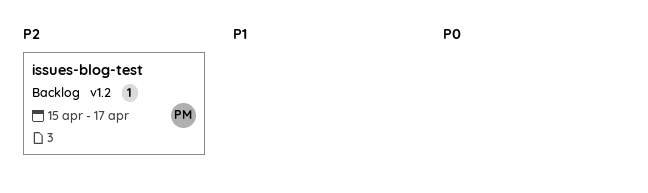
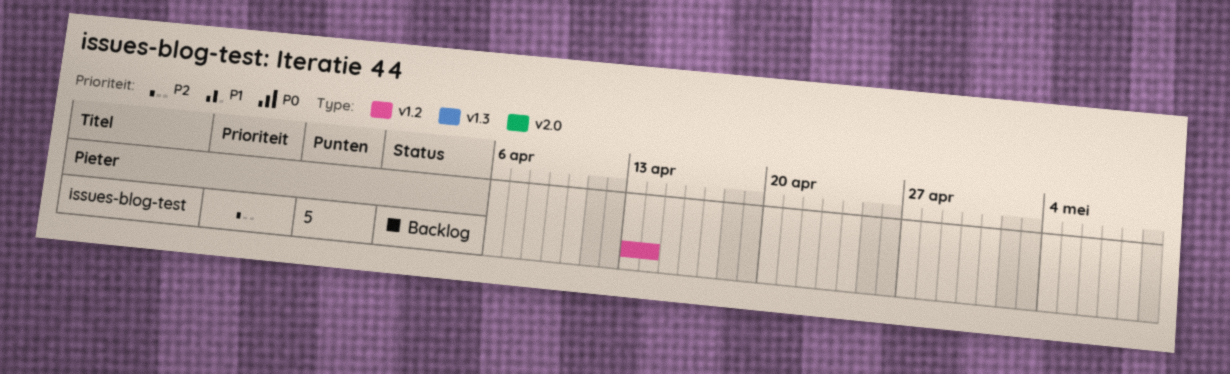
issues-blog-test, estimate: 1 -> 5
issues-blog-test, start: Apr 15 -> Apr 13
issues-blog-test, due: Apr 17 -> Apr 14

